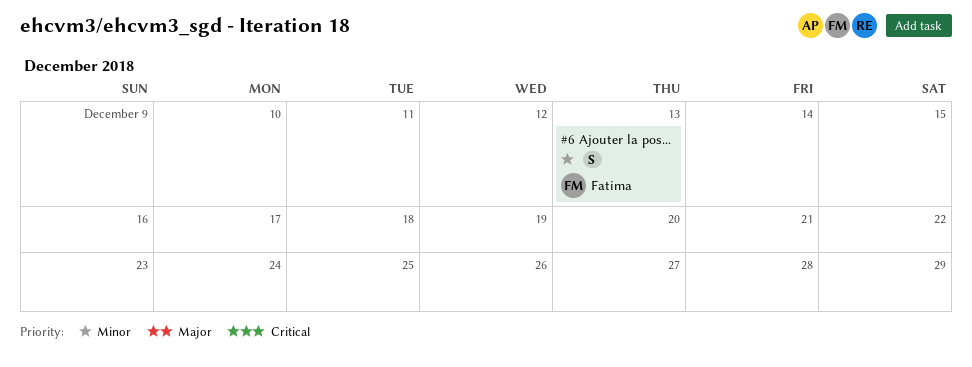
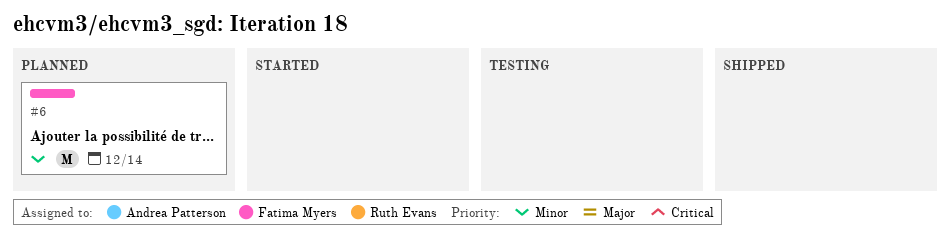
#6, estimate: S -> M
#6, due: Dec 13 -> Dec 14

